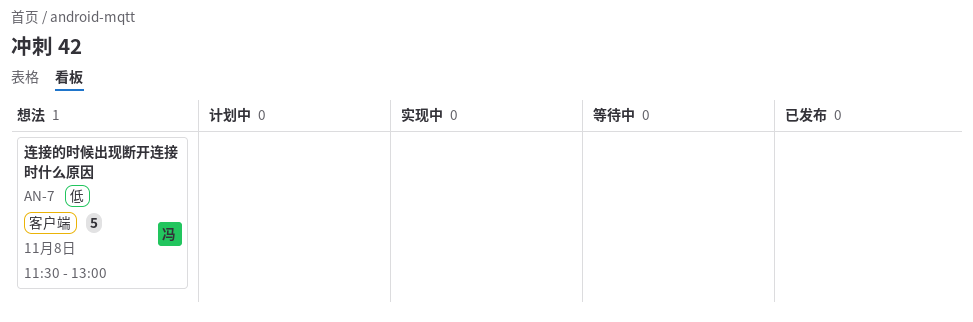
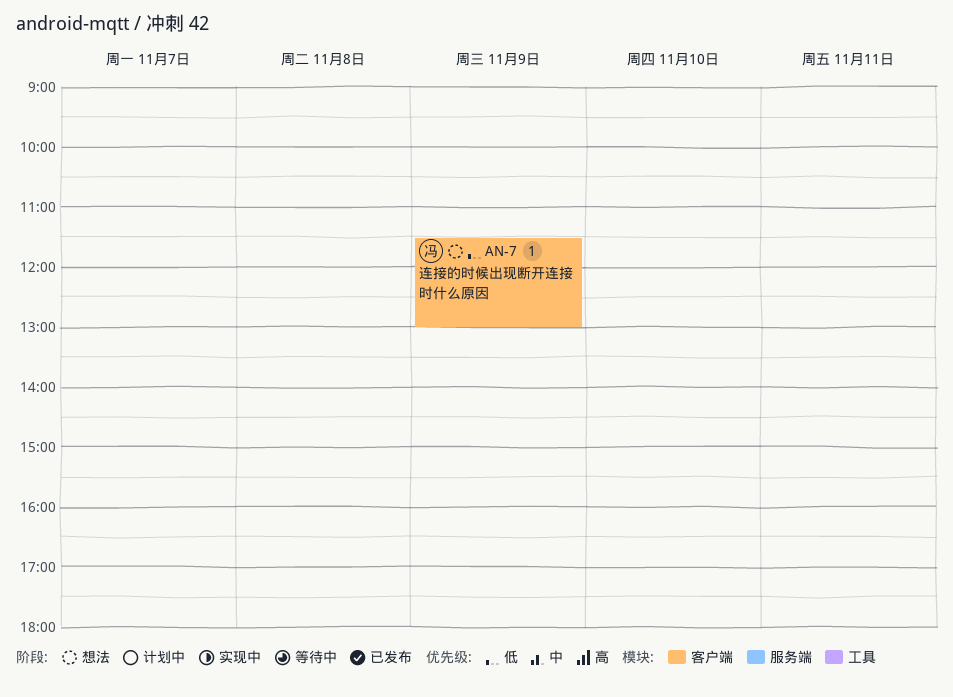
AN-7, estimate: 5 -> 1
AN-7, day: Nov 8 -> Nov 9

